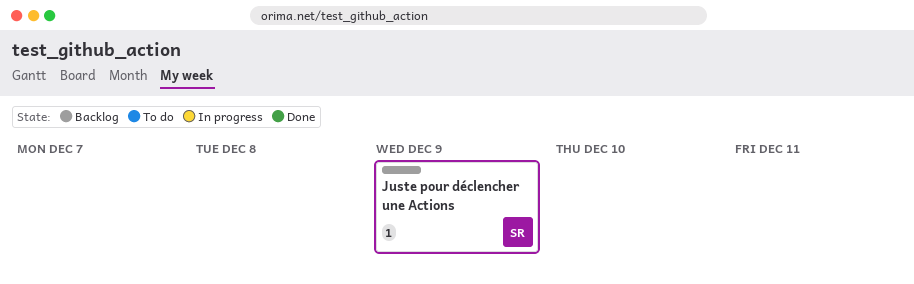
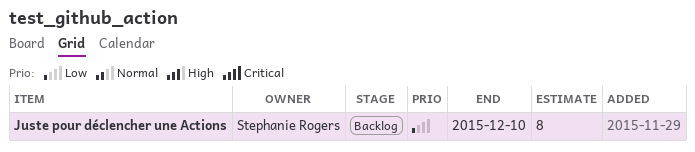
Juste pour déclencher une Actions, estimate: 1 -> 8
Juste pour déclencher une Actions, due: Dec 9 -> Dec 10

